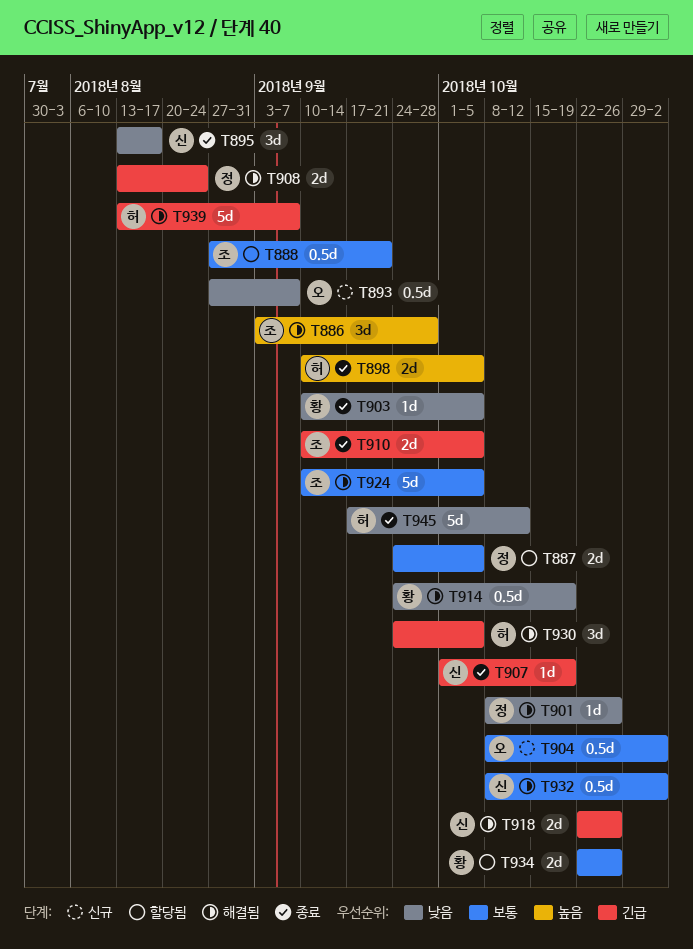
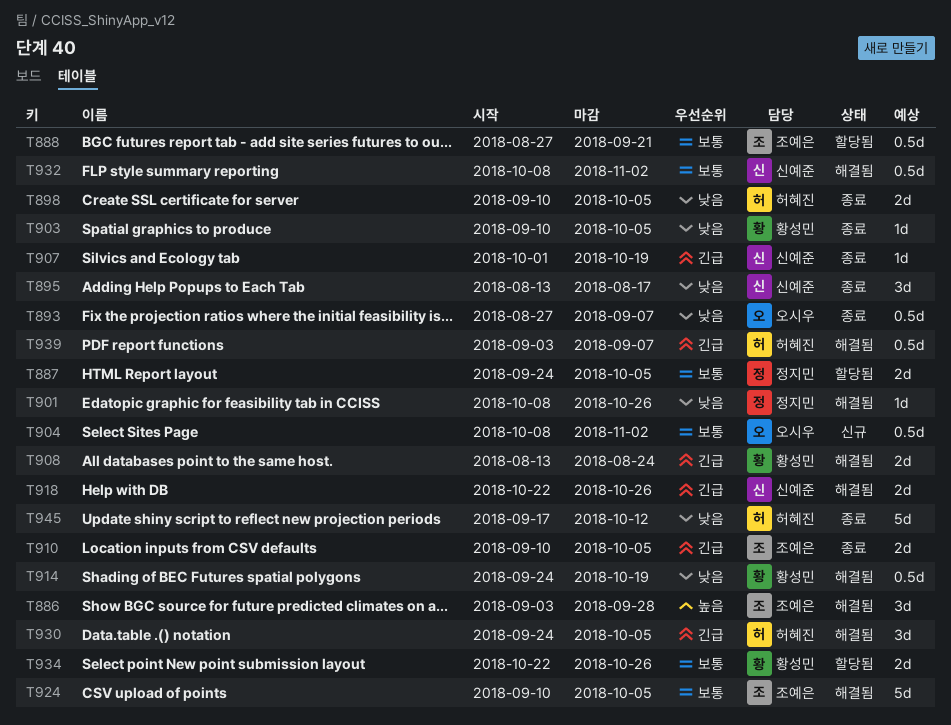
T893, status: 신규 -> 종료
T898, priority: 높음 -> 낮음
T908, owner: 정지민 -> 황성민
T939, estimate: 5d -> 0.5d
T939, start: Aug 13 -> Sep 3

